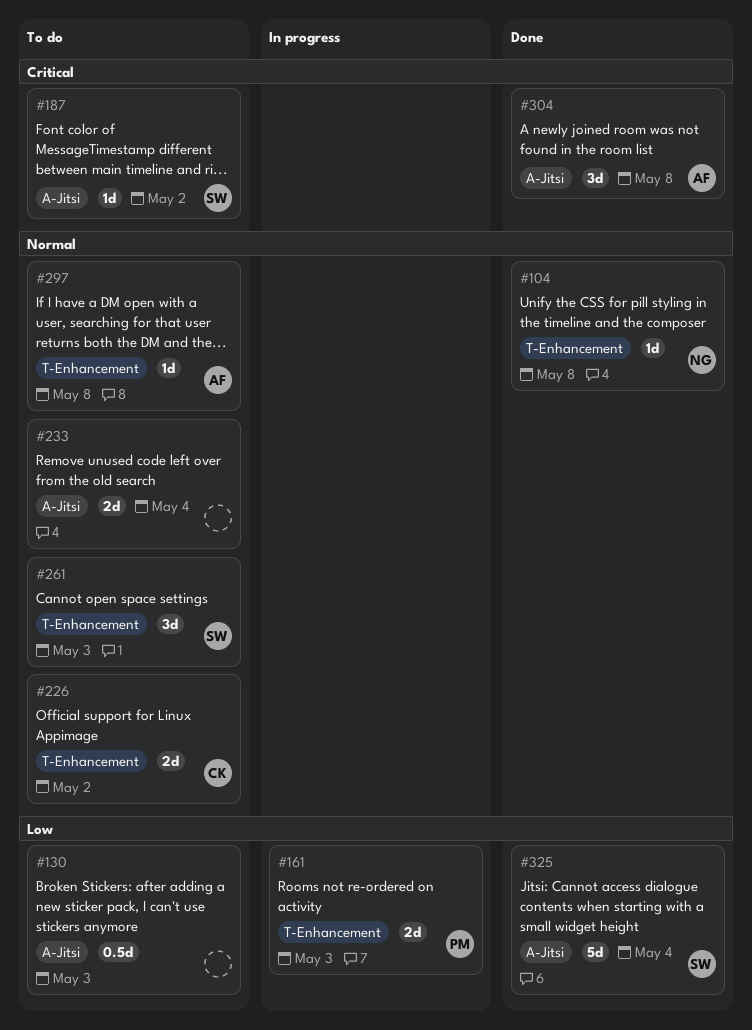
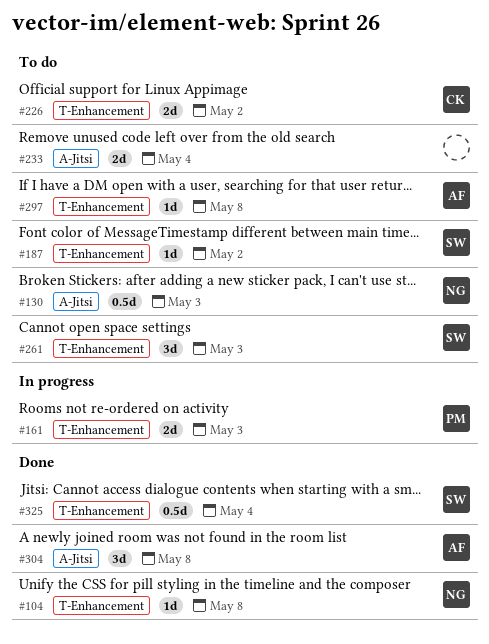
#130, owner: none -> NG
#187, label: A-Jitsi -> T-Enhancement
#325, label: A-Jitsi -> T-Enhancement
#325, estimate: 5d -> 0.5d

